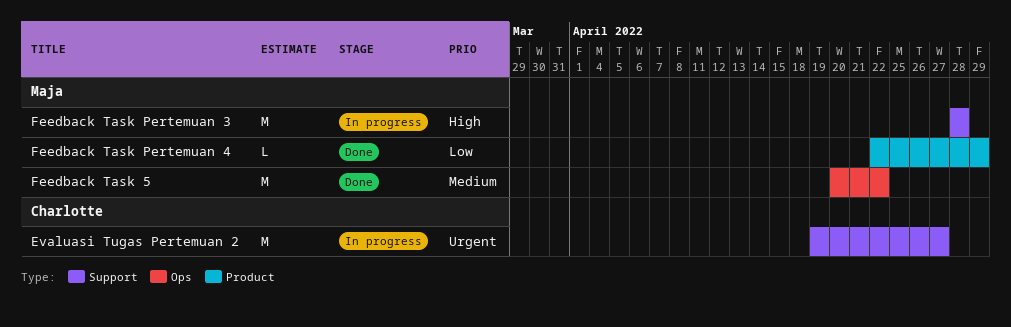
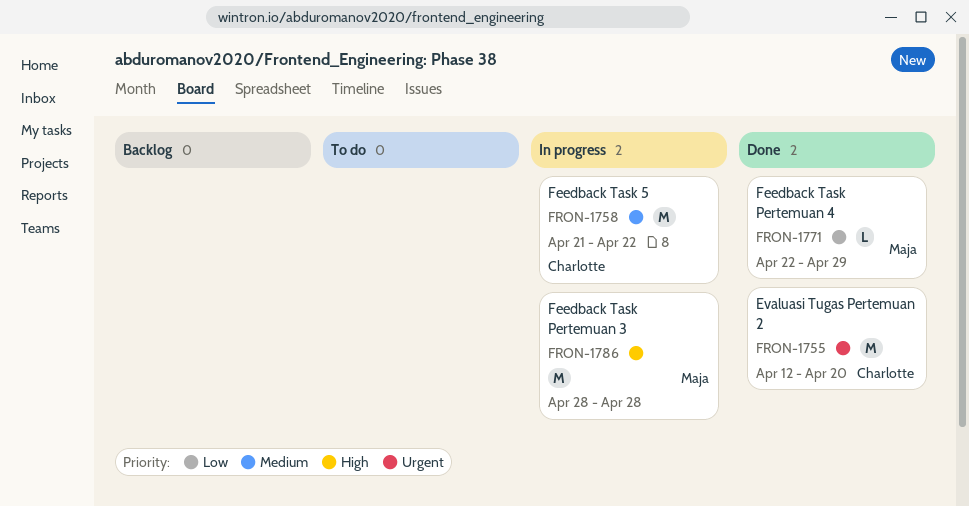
Evaluasi Tugas Pertemuan 2, status: In progress -> Done
Evaluasi Tugas Pertemuan 2, start: Apr 19 -> Apr 12
Evaluasi Tugas Pertemuan 2, due: Apr 27 -> Apr 20
Feedback Task 5, status: Done -> In progress
Feedback Task 5, owner: Maja -> Charlotte
Feedback Task 5, start: Apr 20 -> Apr 21

